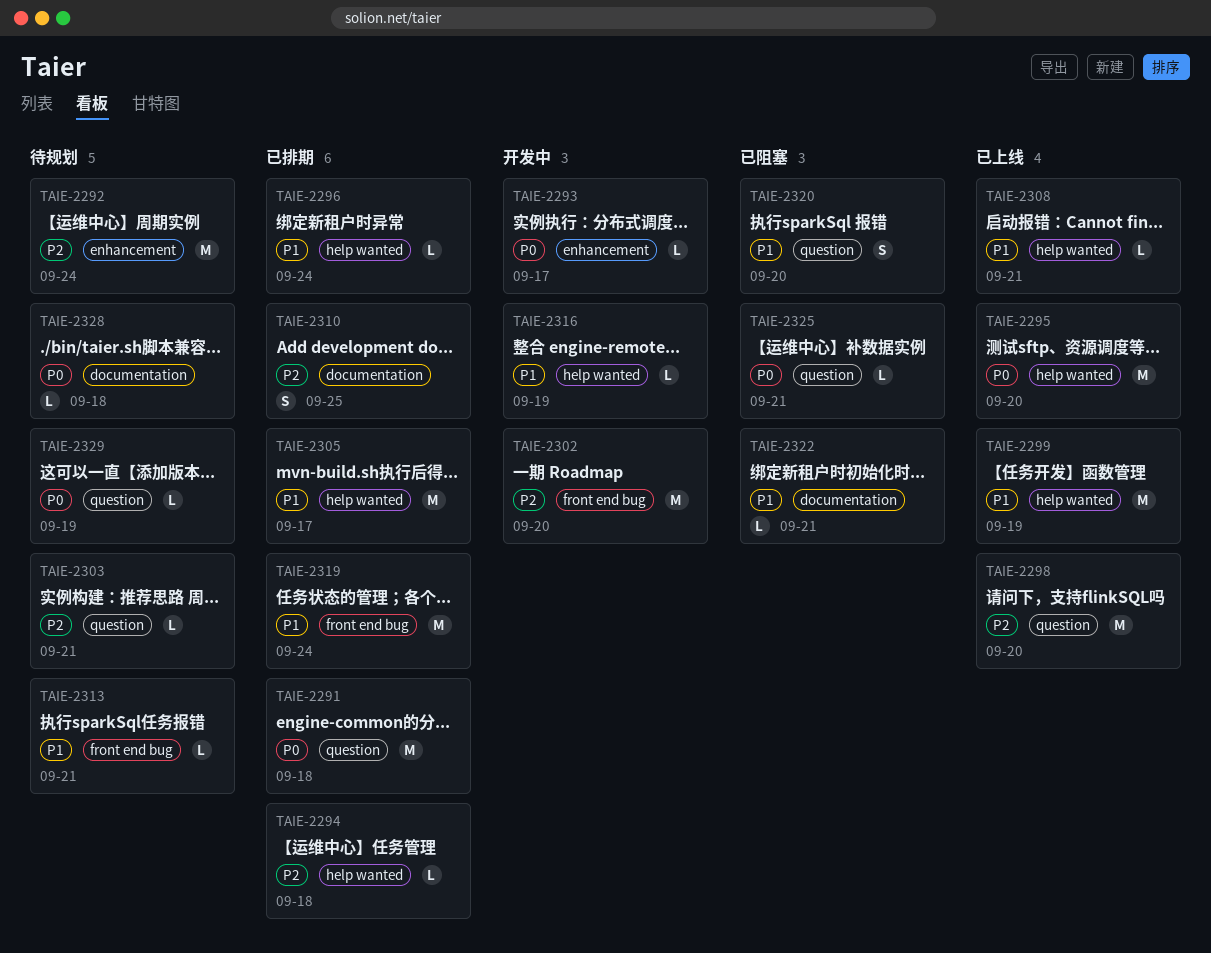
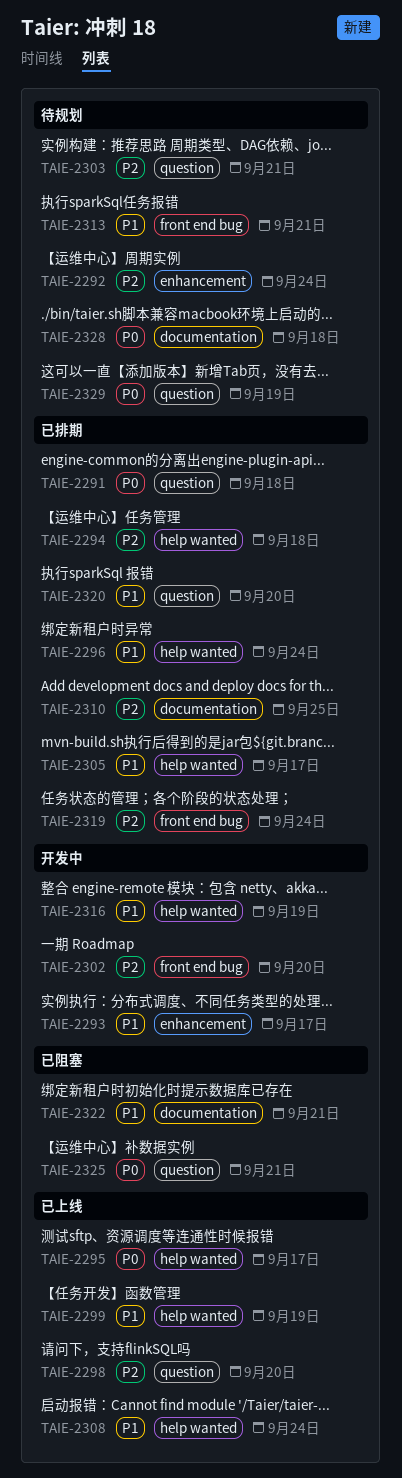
TAIE-2293, priority: P0 -> P1
TAIE-2295, due: Sep 20 -> Sep 17
TAIE-2308, due: Sep 21 -> Sep 24
TAIE-2319, priority: P1 -> P2
TAIE-2320, status: 已阻塞 -> 已排期

